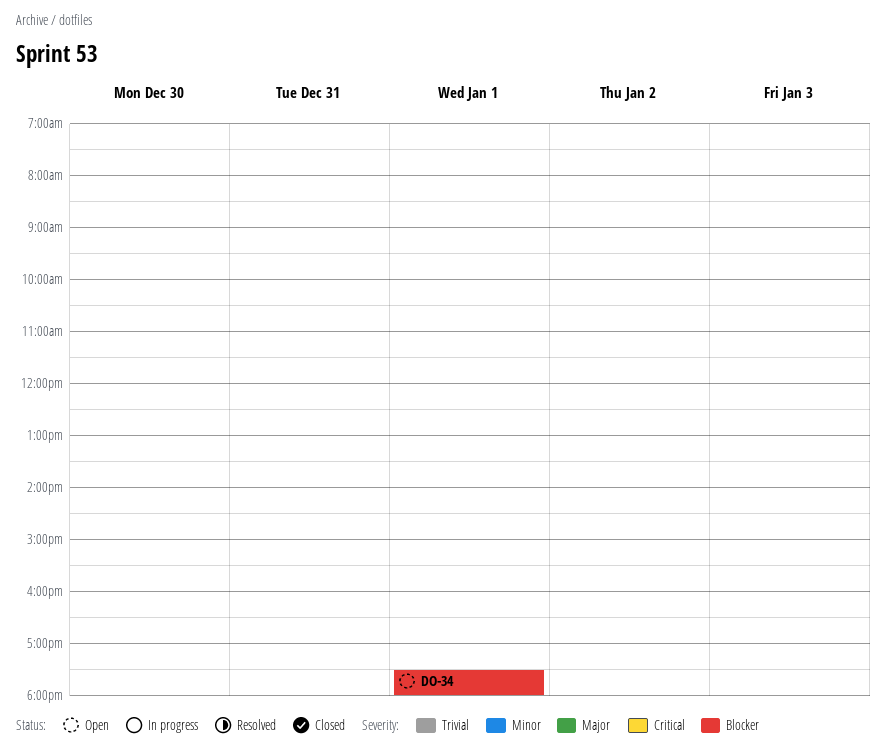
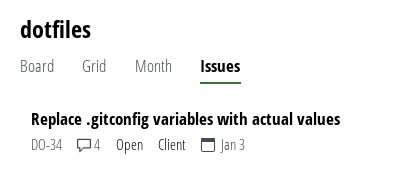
DO-34, day: Jan 1 -> Jan 3

